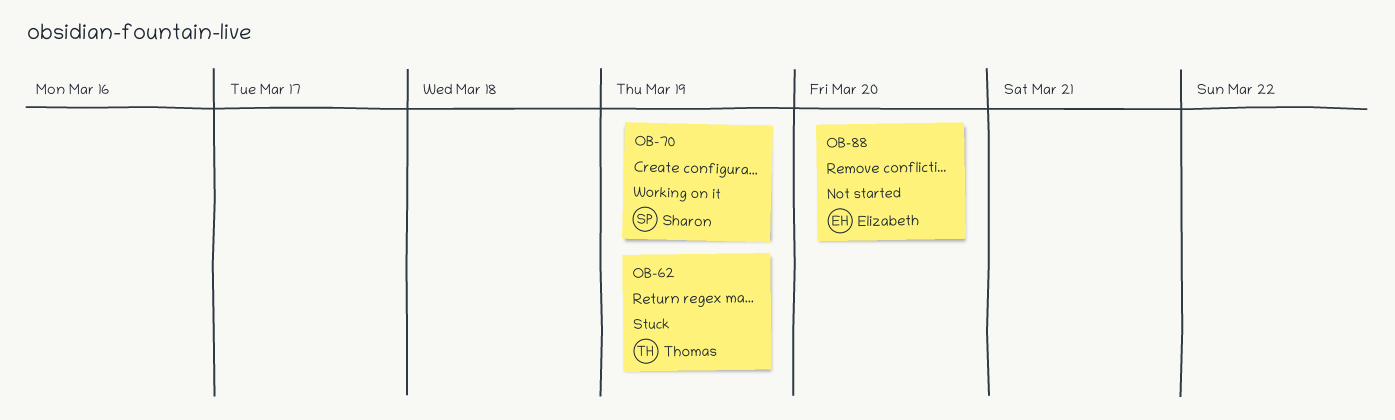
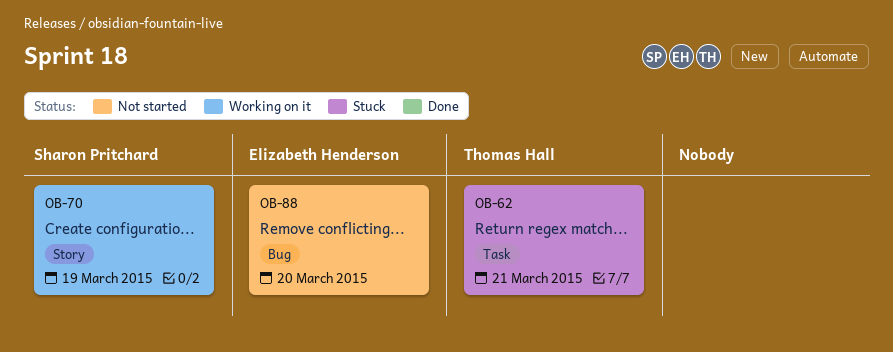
OB-62, due: Mar 19 -> Mar 21

